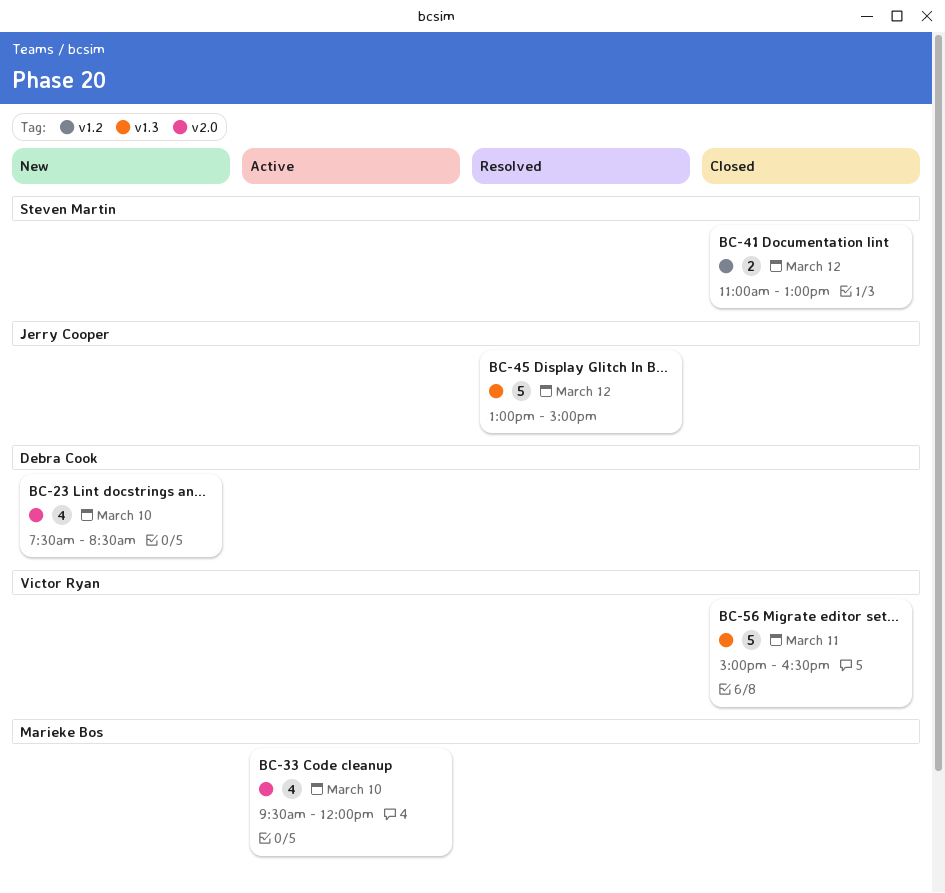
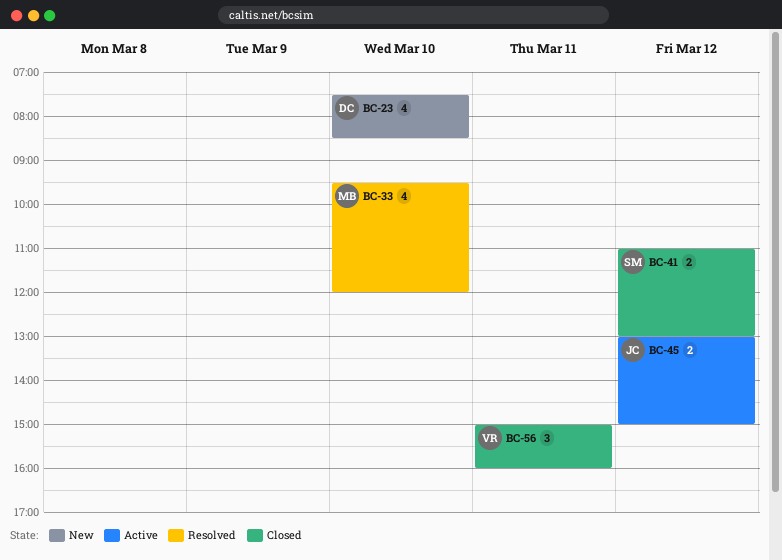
BC-33, status: Active -> Resolved
BC-45, status: Resolved -> Active
BC-45, estimate: 5 -> 2
BC-56, estimate: 5 -> 3
BC-56, ends: 16:30 -> 16:00

